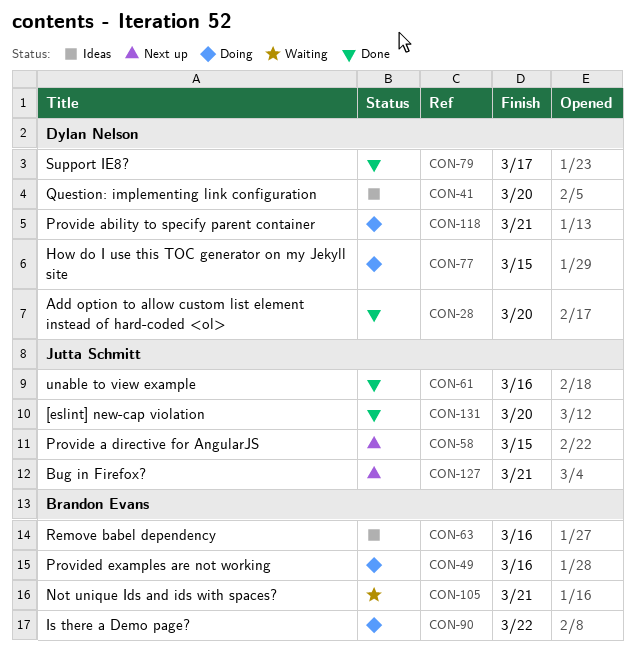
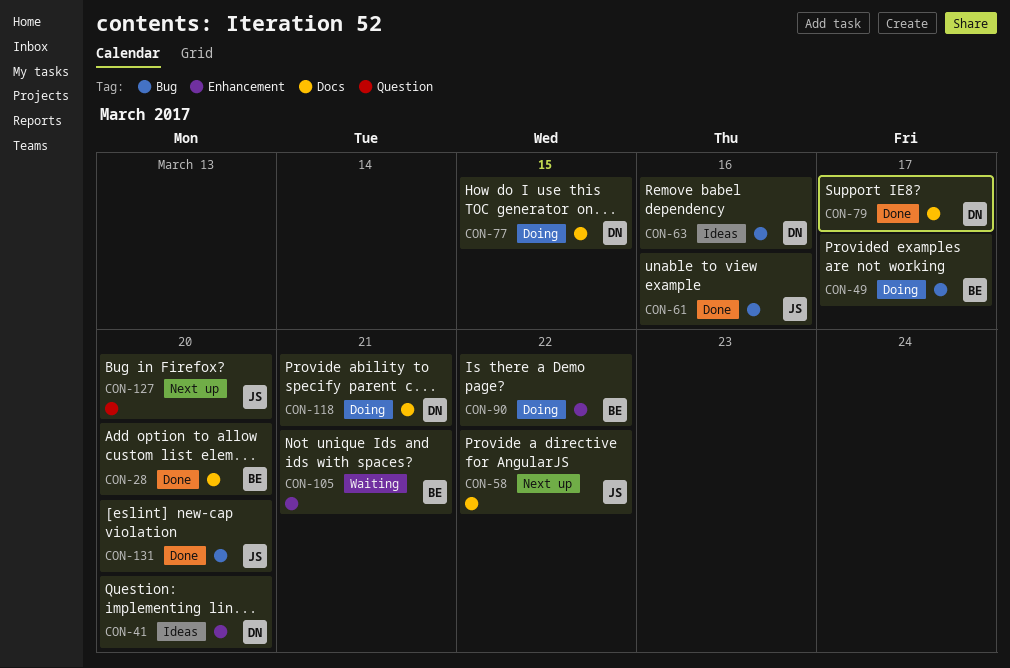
CON-28, owner: Dylan Nelson -> Brandon Evans
CON-49, due: Mar 16 -> Mar 17
CON-58, due: Mar 15 -> Mar 22
CON-63, owner: Brandon Evans -> Dylan Nelson
CON-127, due: Mar 21 -> Mar 20

